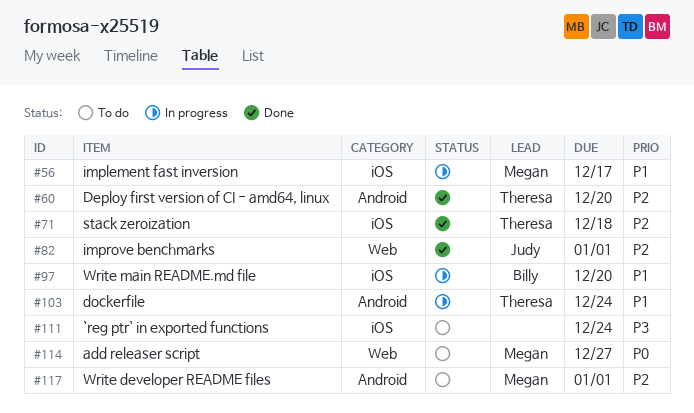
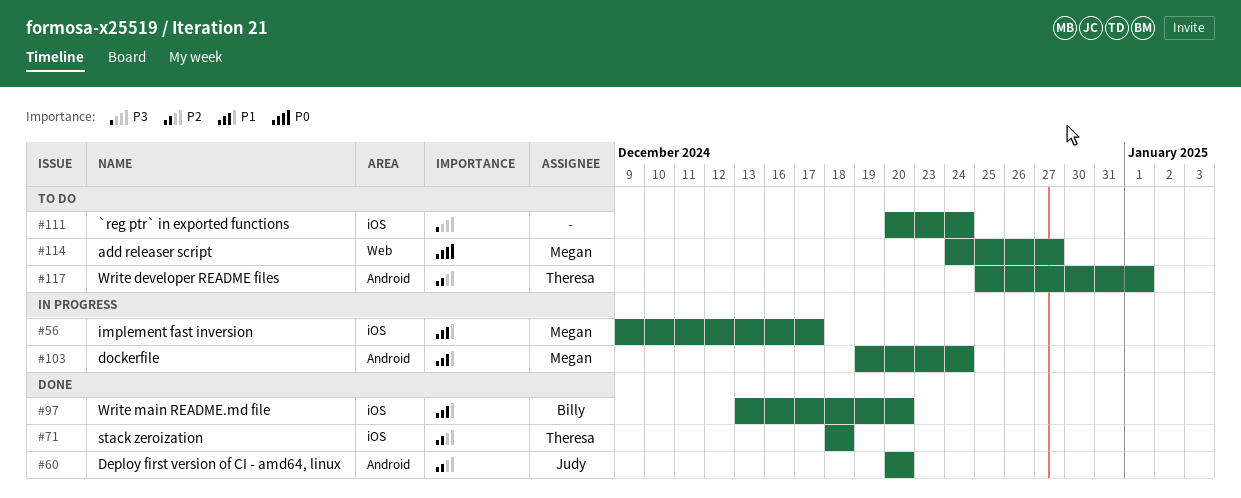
#60, owner: Theresa -> Judy
#82: present -> none
#97, status: In progress -> Done
#103, owner: Theresa -> Megan
#117, owner: Megan -> Theresa

